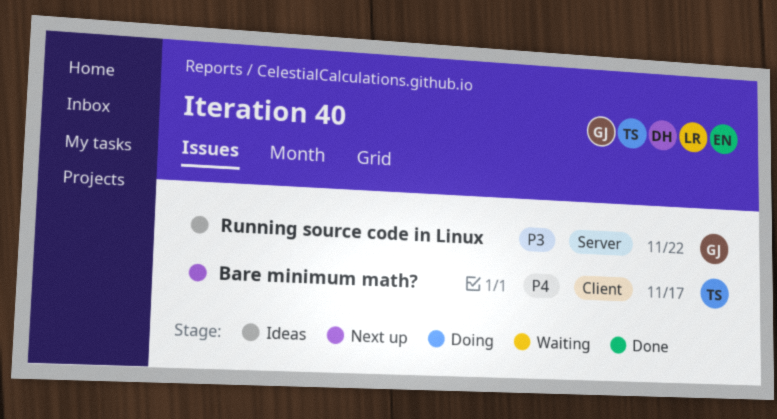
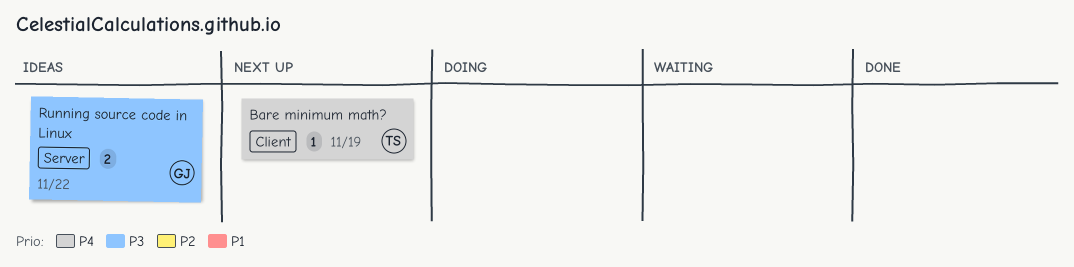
Bare minimum math?, due: Nov 17 -> Nov 19

